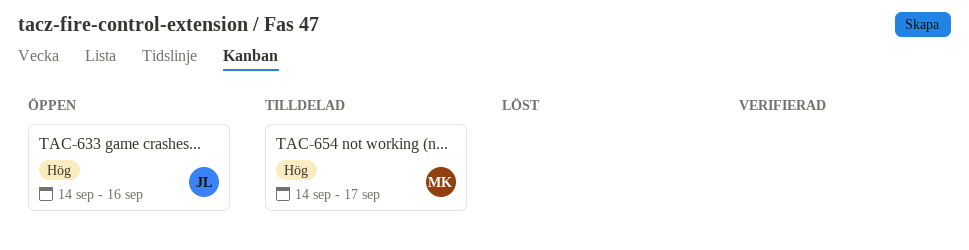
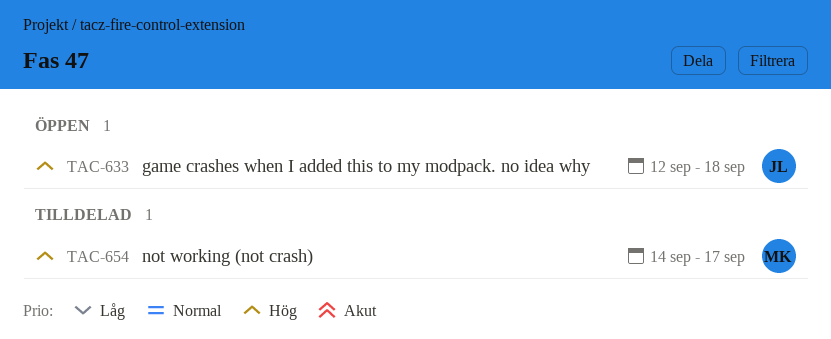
TAC-633, start: Sep 14 -> Sep 12
TAC-633, due: Sep 16 -> Sep 18

